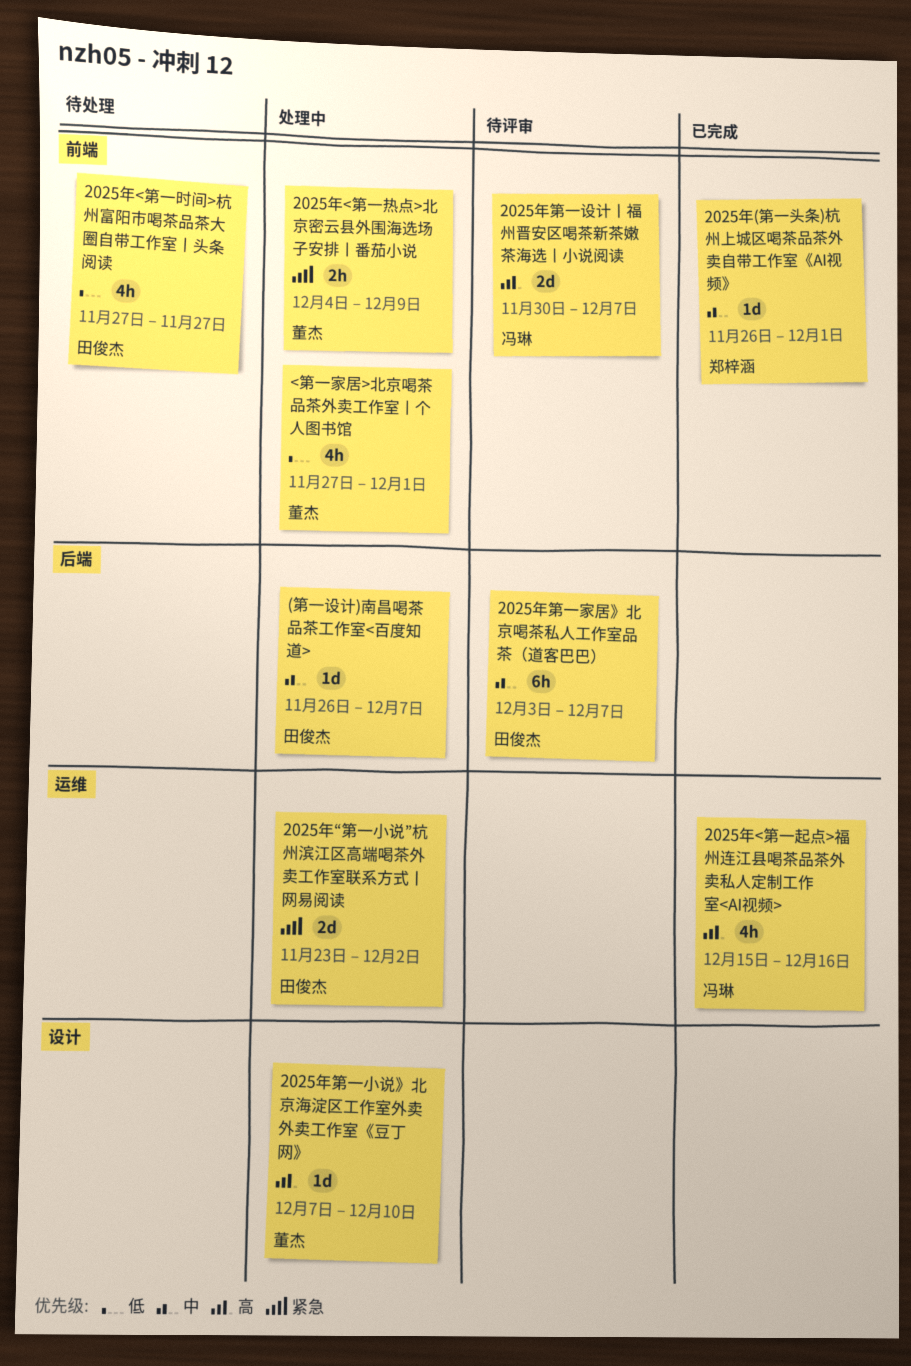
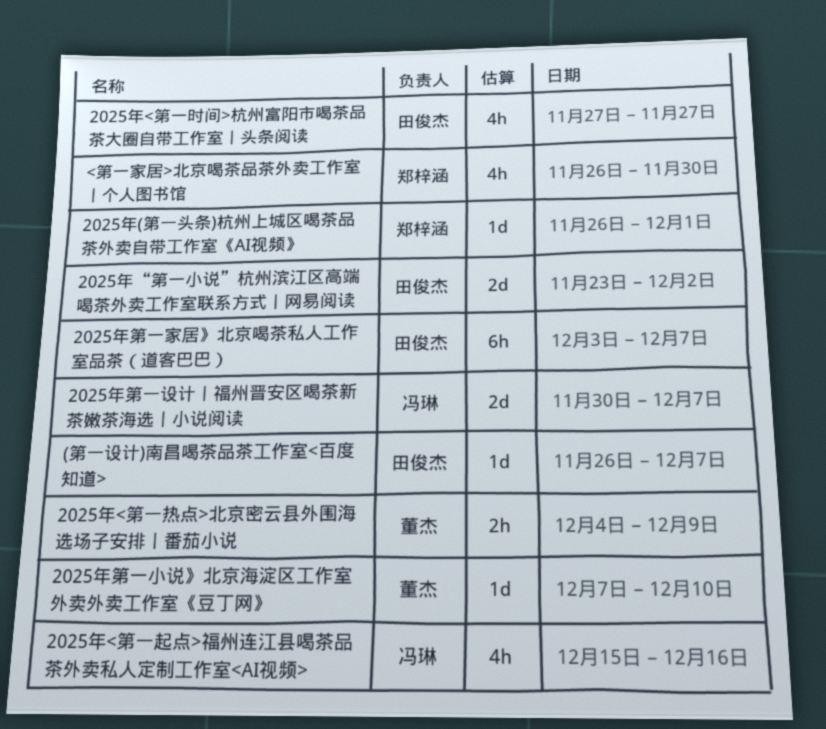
<第一家居>北京喝茶品茶外卖工作室丨个人图书馆, owner: 董杰 -> 郑梓涵
<第一家居>北京喝茶品茶外卖工作室丨个人图书馆, start: Nov 27 -> Nov 26
<第一家居>北京喝茶品茶外卖工作室丨个人图书馆, due: Dec 1 -> Nov 30

